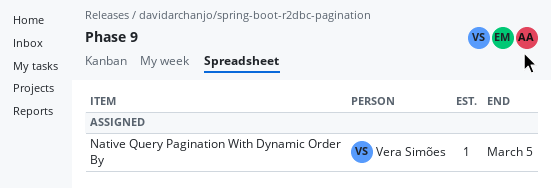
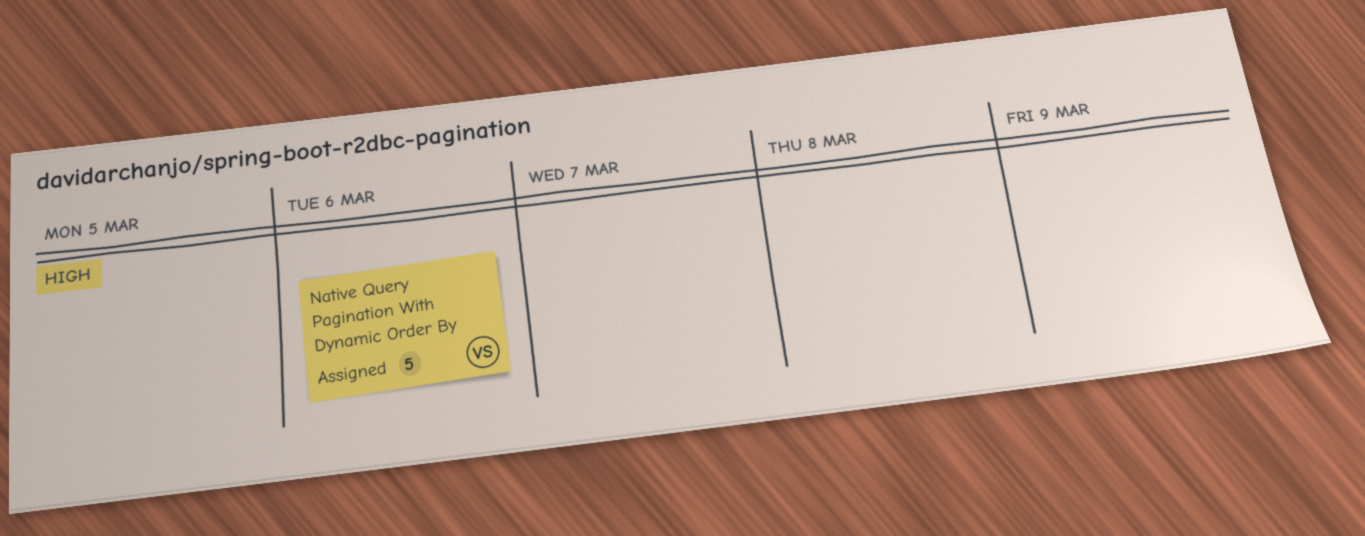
Native Query Pagination With Dynamic Order By, estimate: 1 -> 5
Native Query Pagination With Dynamic Order By, due: Mar 5 -> Mar 6

